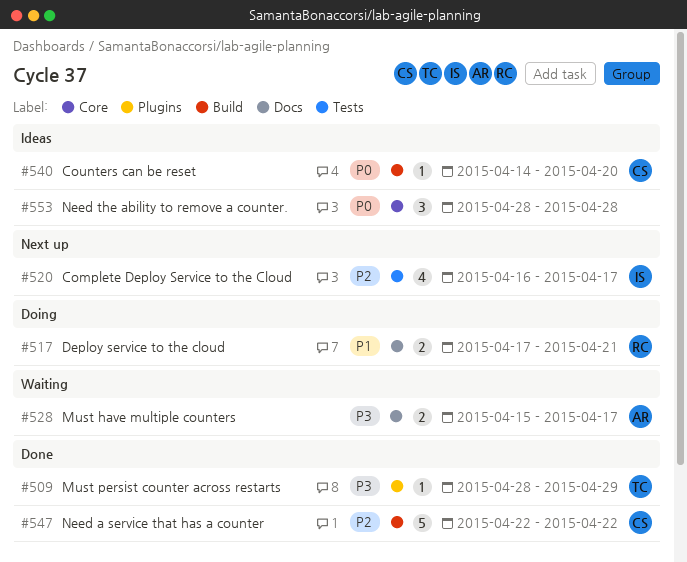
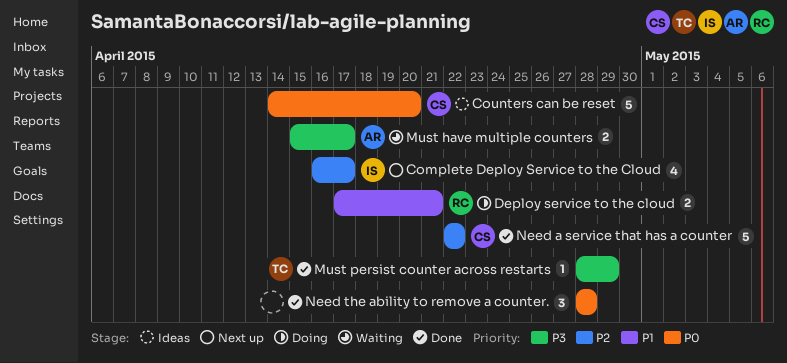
Counters can be reset, estimate: 1 -> 5
Need the ability to remove a counter., status: Ideas -> Done

